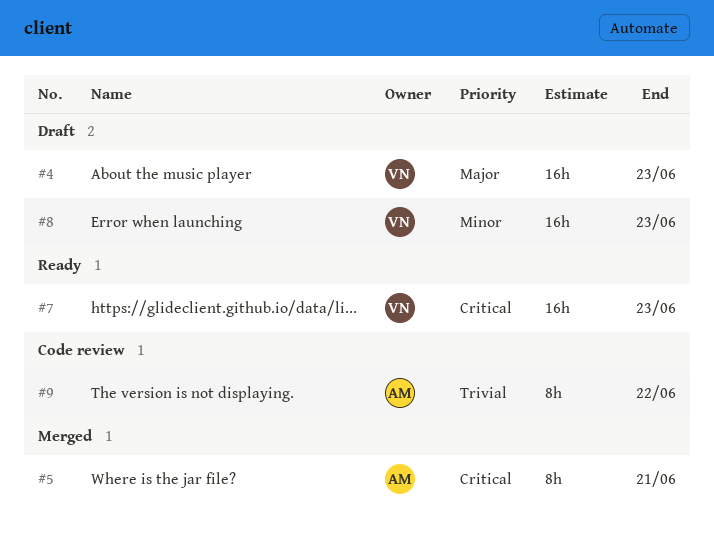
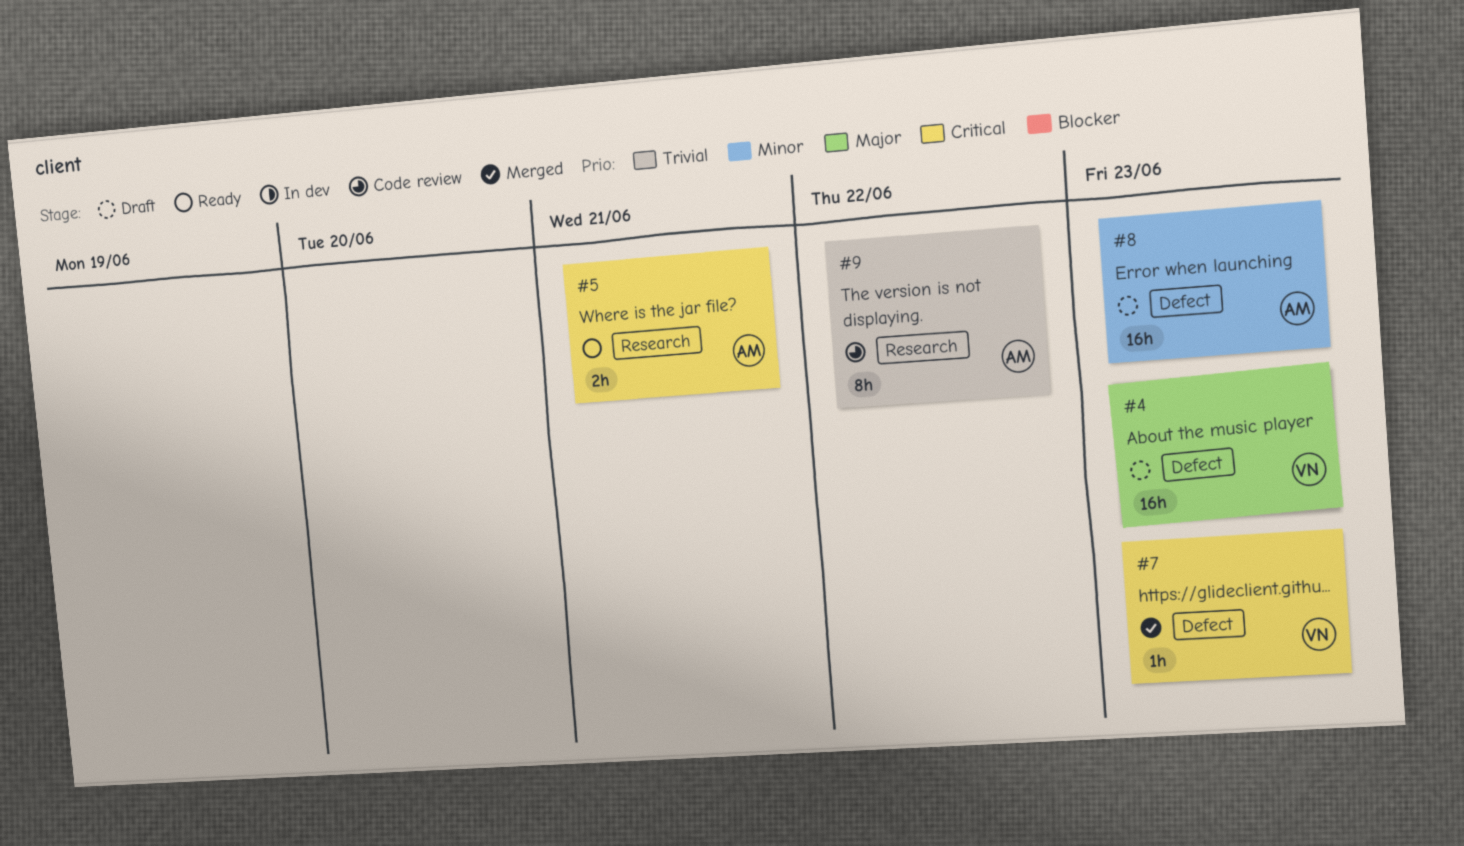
#5, status: Merged -> Ready
#5, estimate: 8h -> 2h
#7, status: Ready -> Merged
#7, estimate: 16h -> 1h
#8, owner: VN -> AM

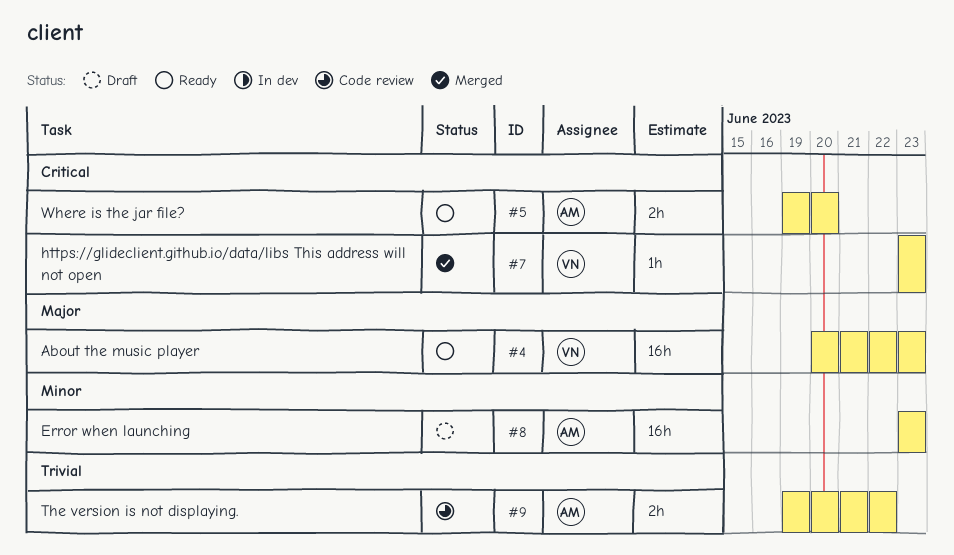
#4, status: Draft -> Ready
#5, due: Jun 21 -> Jun 20
#9, estimate: 8h -> 2h

